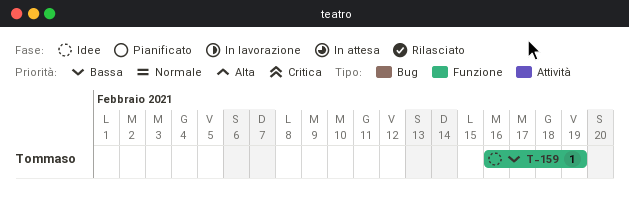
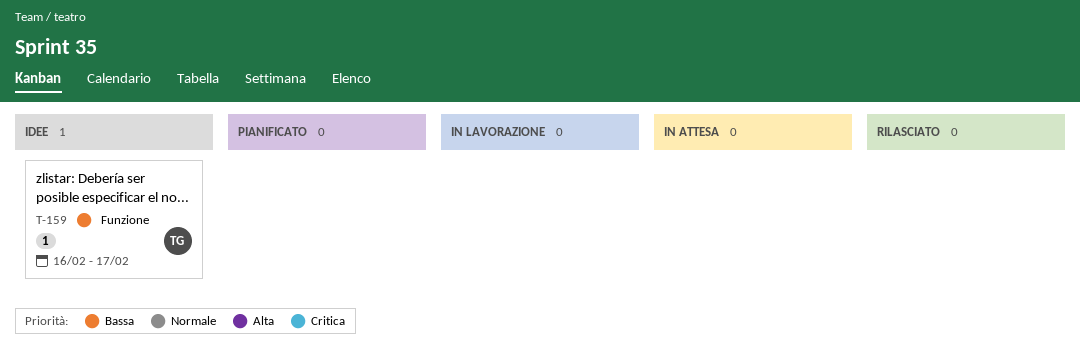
T-159, due: Feb 19 -> Feb 17

